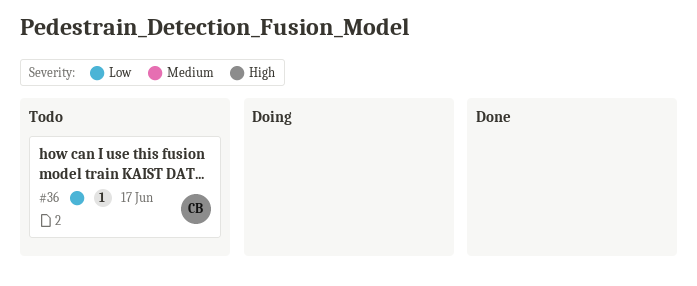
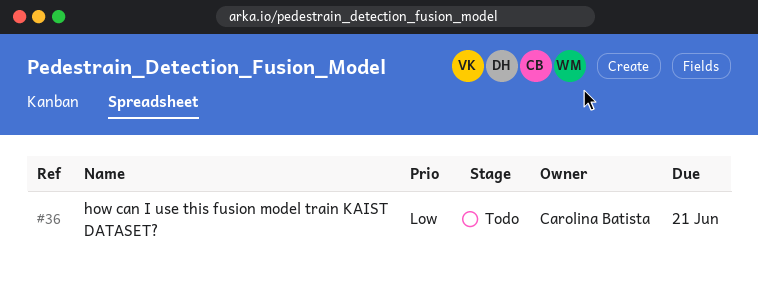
#36, due: Jun 17 -> Jun 21

